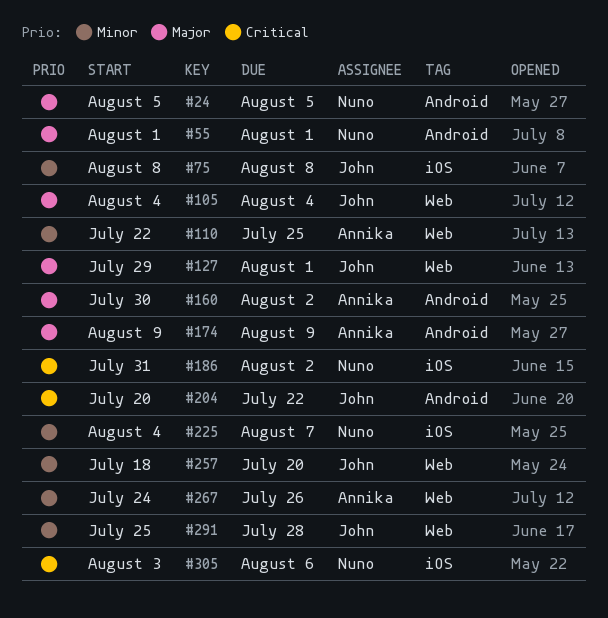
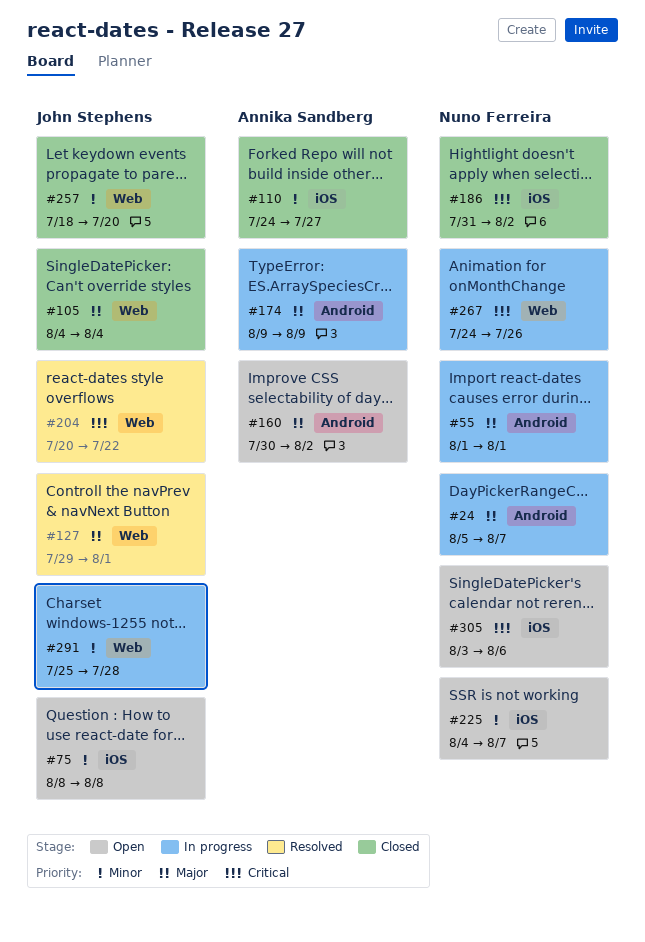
#24, due: Aug 5 -> Aug 7
#110, label: Web -> iOS
#110, start: Jul 22 -> Jul 24
#110, due: Jul 25 -> Jul 27
#204, label: Android -> Web
#267, owner: Annika Sandberg -> Nuno Ferreira
#267, priority: Minor -> Critical

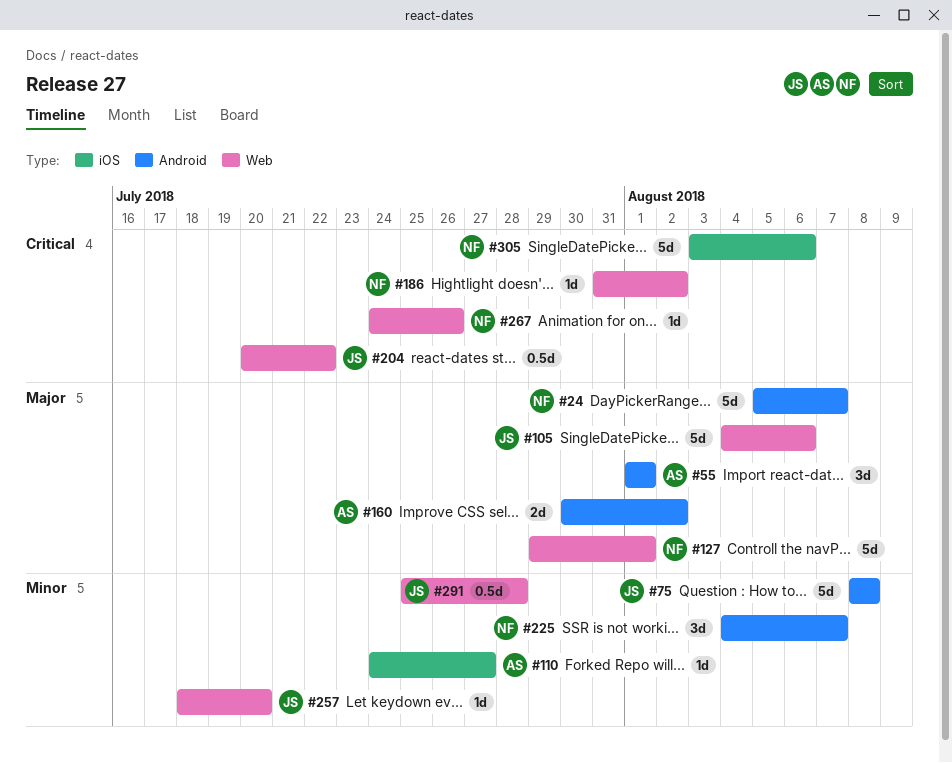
#55, owner: Nuno Ferreira -> Annika Sandberg
#75, label: iOS -> Android
#105, due: Aug 4 -> Aug 6
#127, owner: John Stephens -> Nuno Ferreira
#174: present -> none
#186, label: iOS -> Web
#225, label: iOS -> Android

